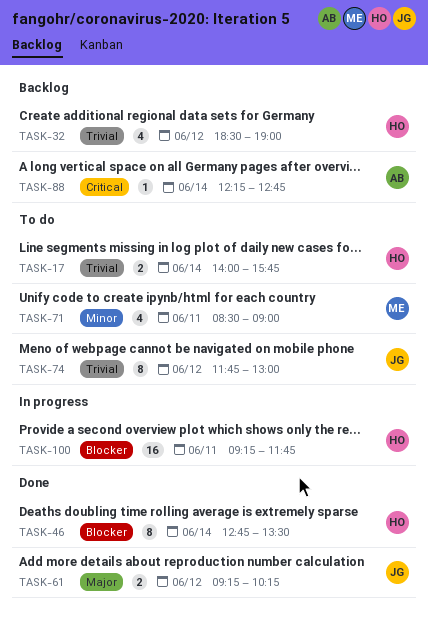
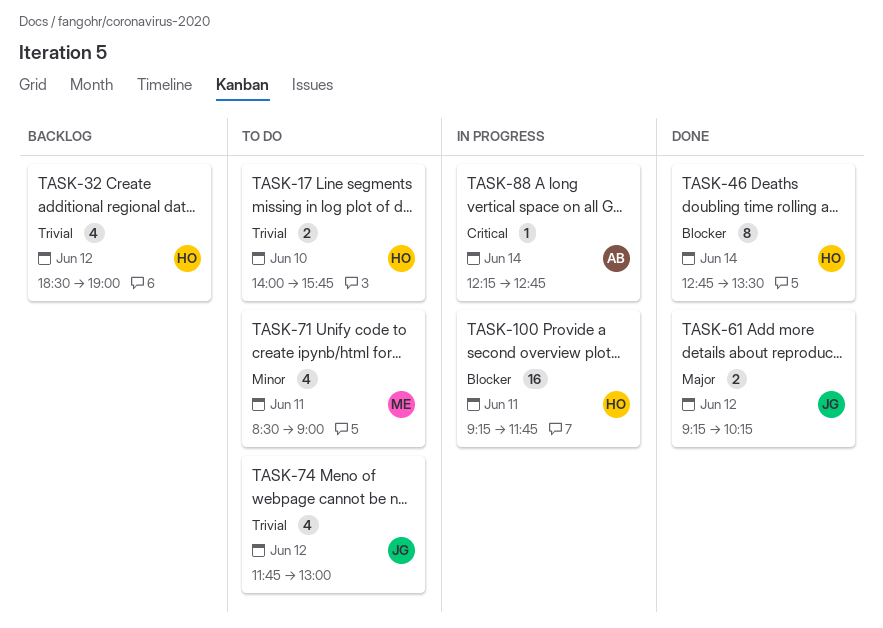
TASK-17, day: Jun 14 -> Jun 10
TASK-74, estimate: 8 -> 4
TASK-88, status: Backlog -> In progress

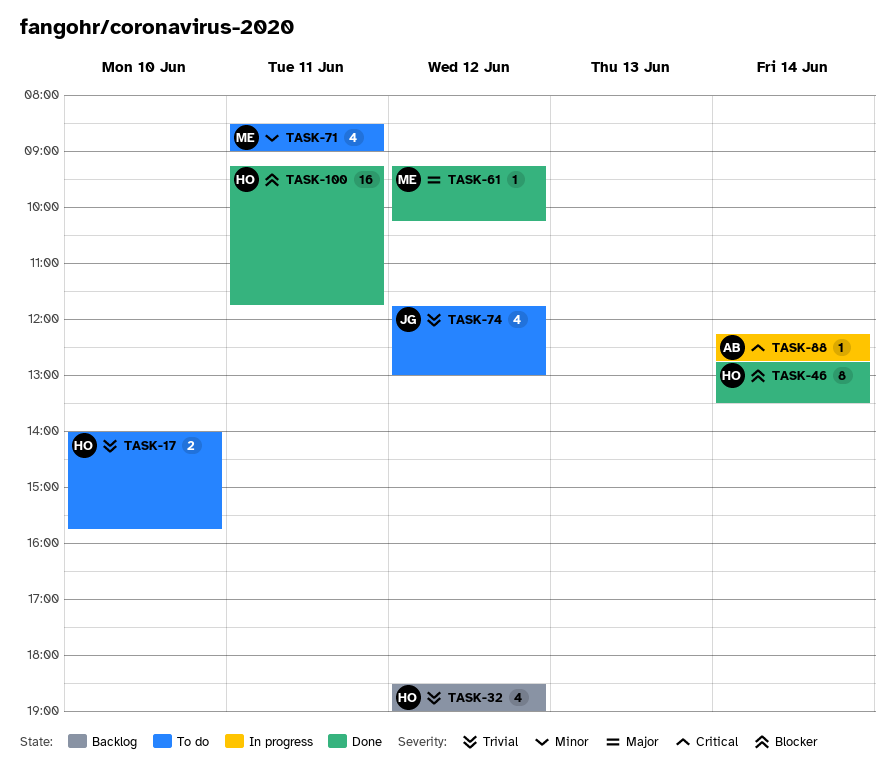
TASK-61, owner: JG -> ME
TASK-61, estimate: 2 -> 1
TASK-100, status: In progress -> Done

